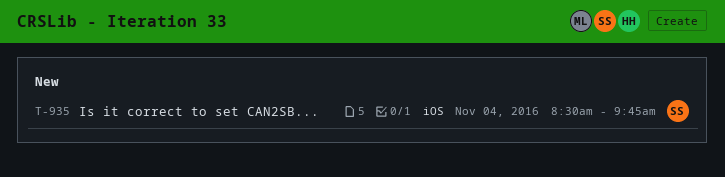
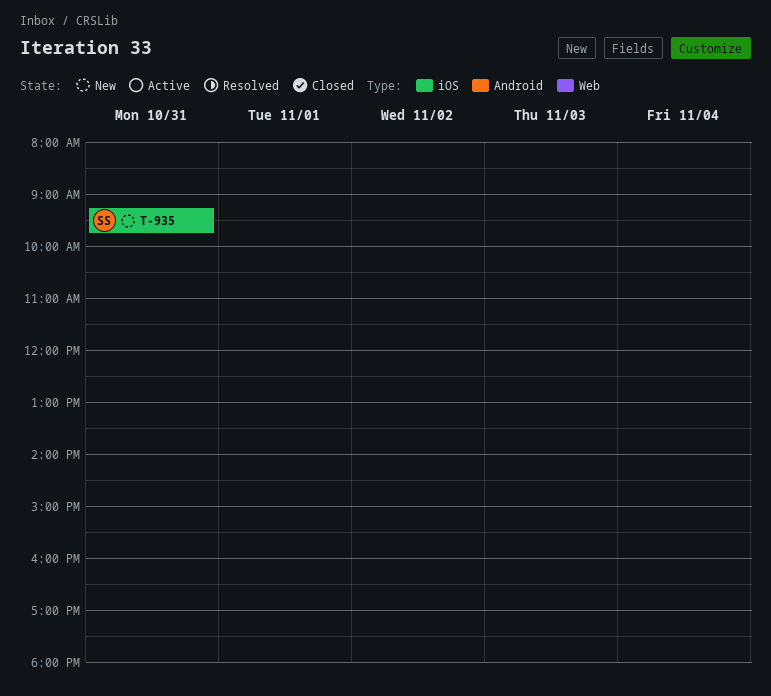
T-935, day: Nov 4 -> Oct 31
T-935, begins: 08:30 -> 09:15

